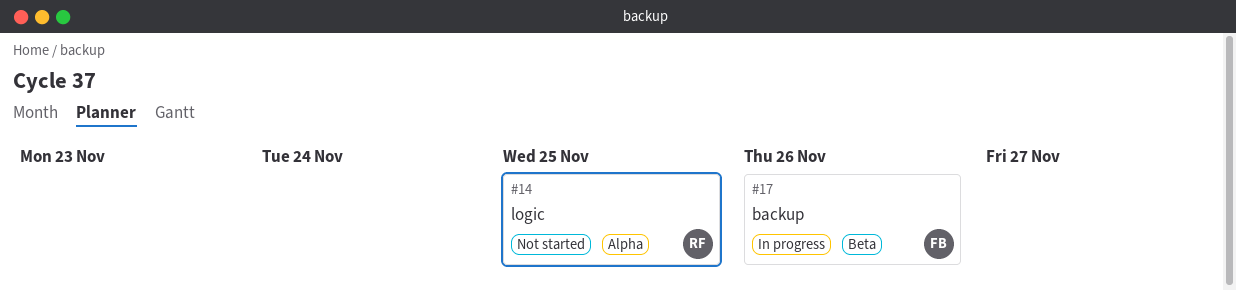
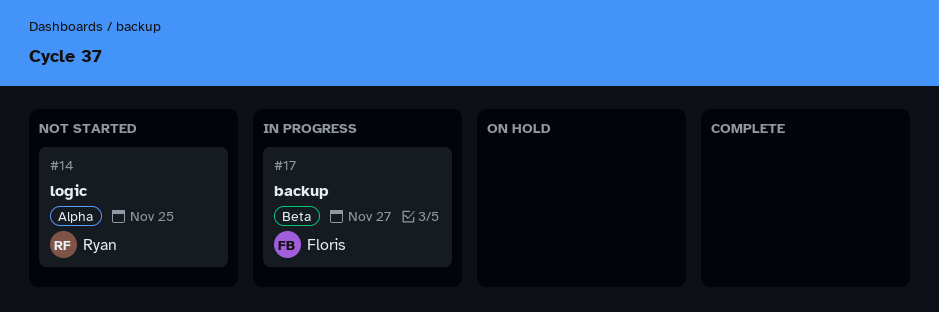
#17, due: Nov 26 -> Nov 27

